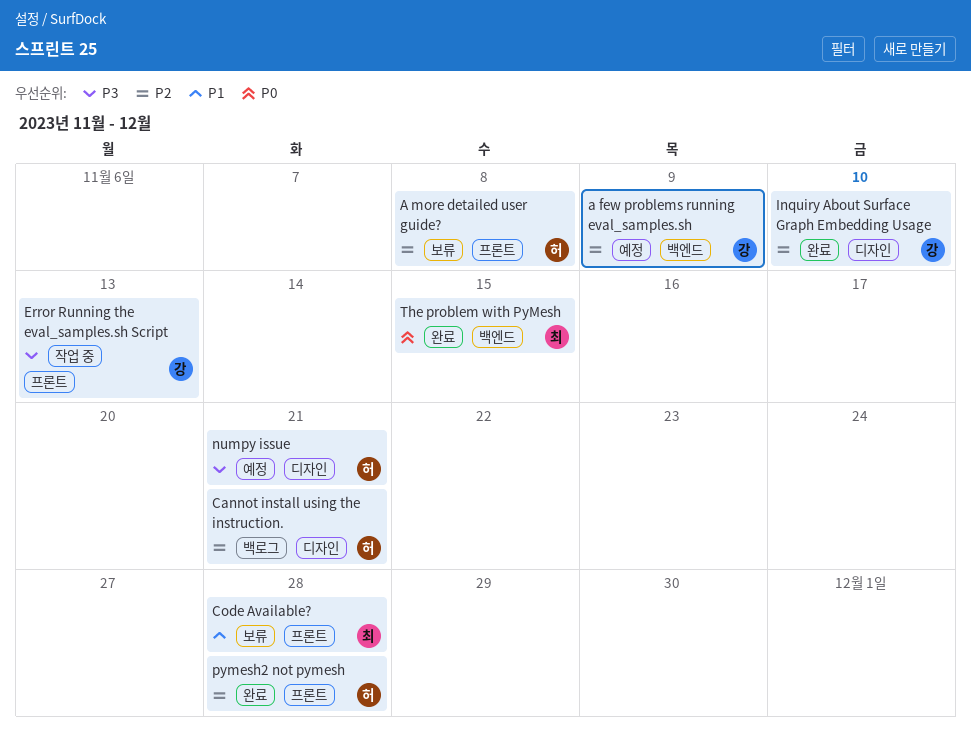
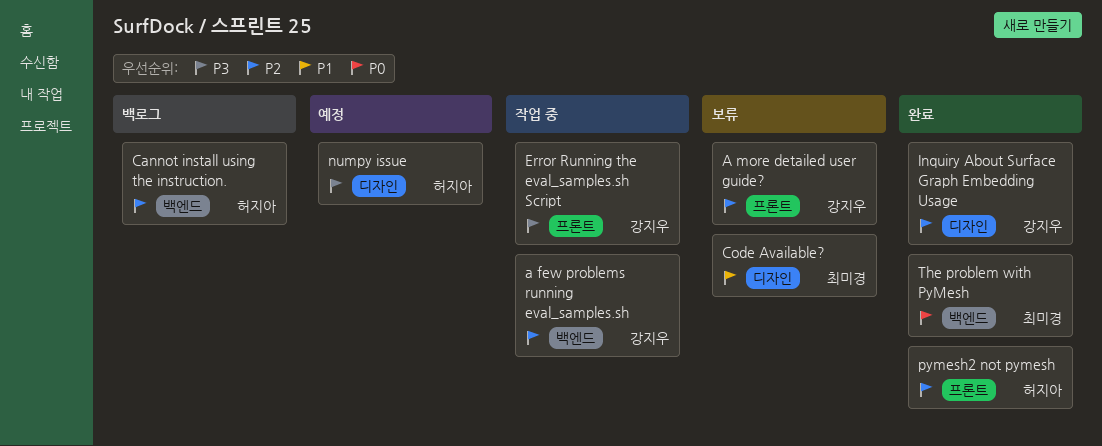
a few problems running eval_samples.sh, status: 예정 -> 작업 중
A more detailed user guide?, owner: 허지아 -> 강지우
Cannot install using the instruction., label: 디자인 -> 백엔드
Code Available?, label: 프론트 -> 디자인

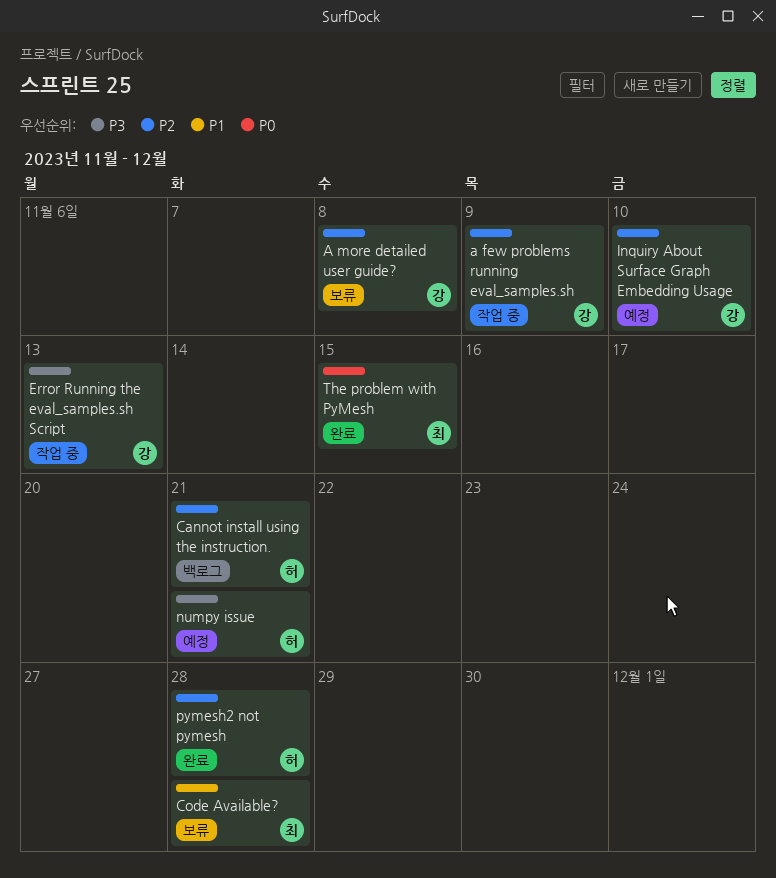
Inquiry About Surface Graph Embedding Usage, status: 완료 -> 예정

